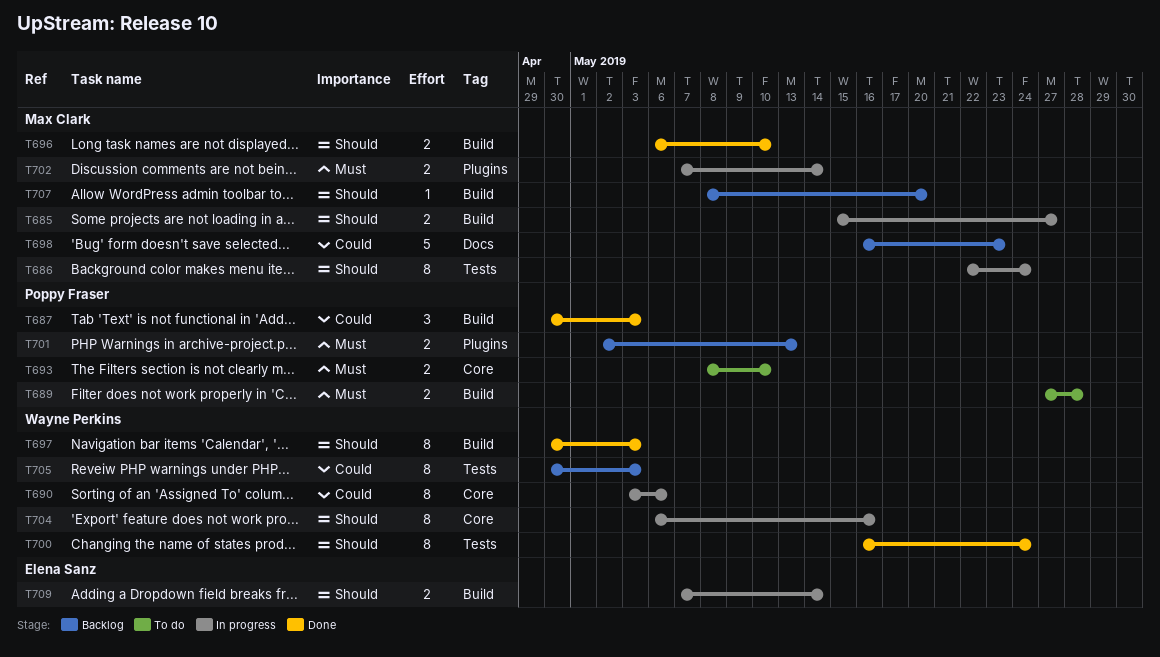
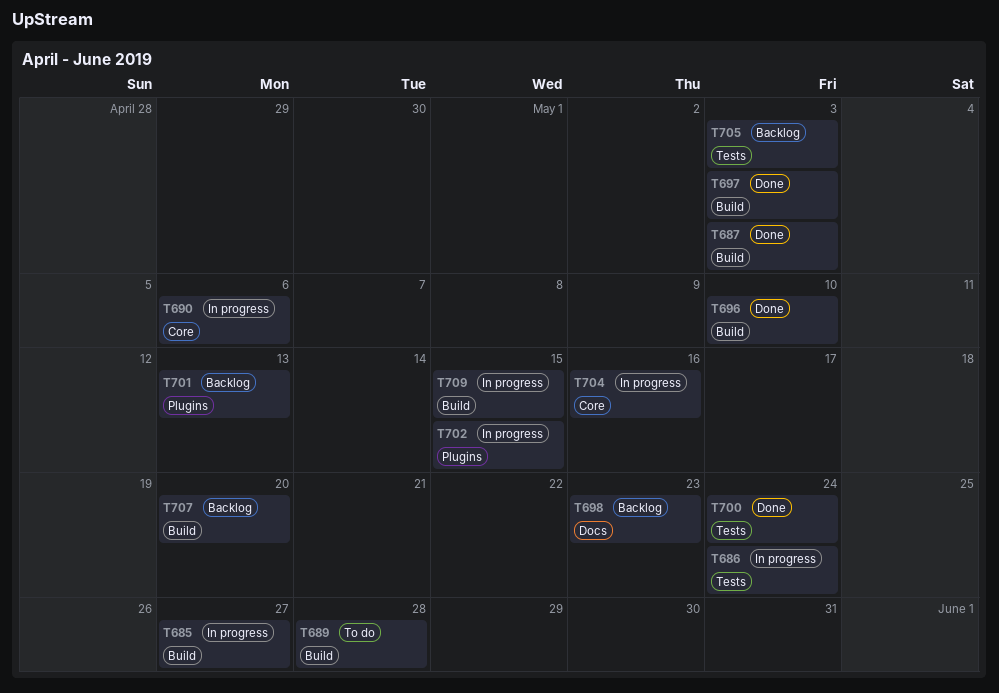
T693: present -> none
T702, due: May 14 -> May 15
T709, due: May 14 -> May 15

